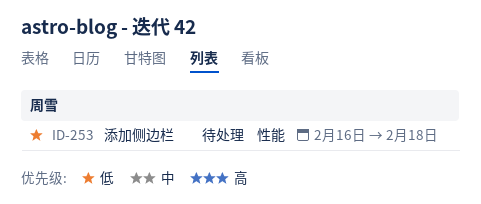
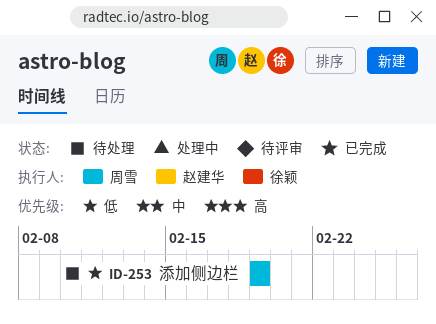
ID-253, start: Feb 16 -> Feb 19
ID-253, due: Feb 18 -> Feb 19

